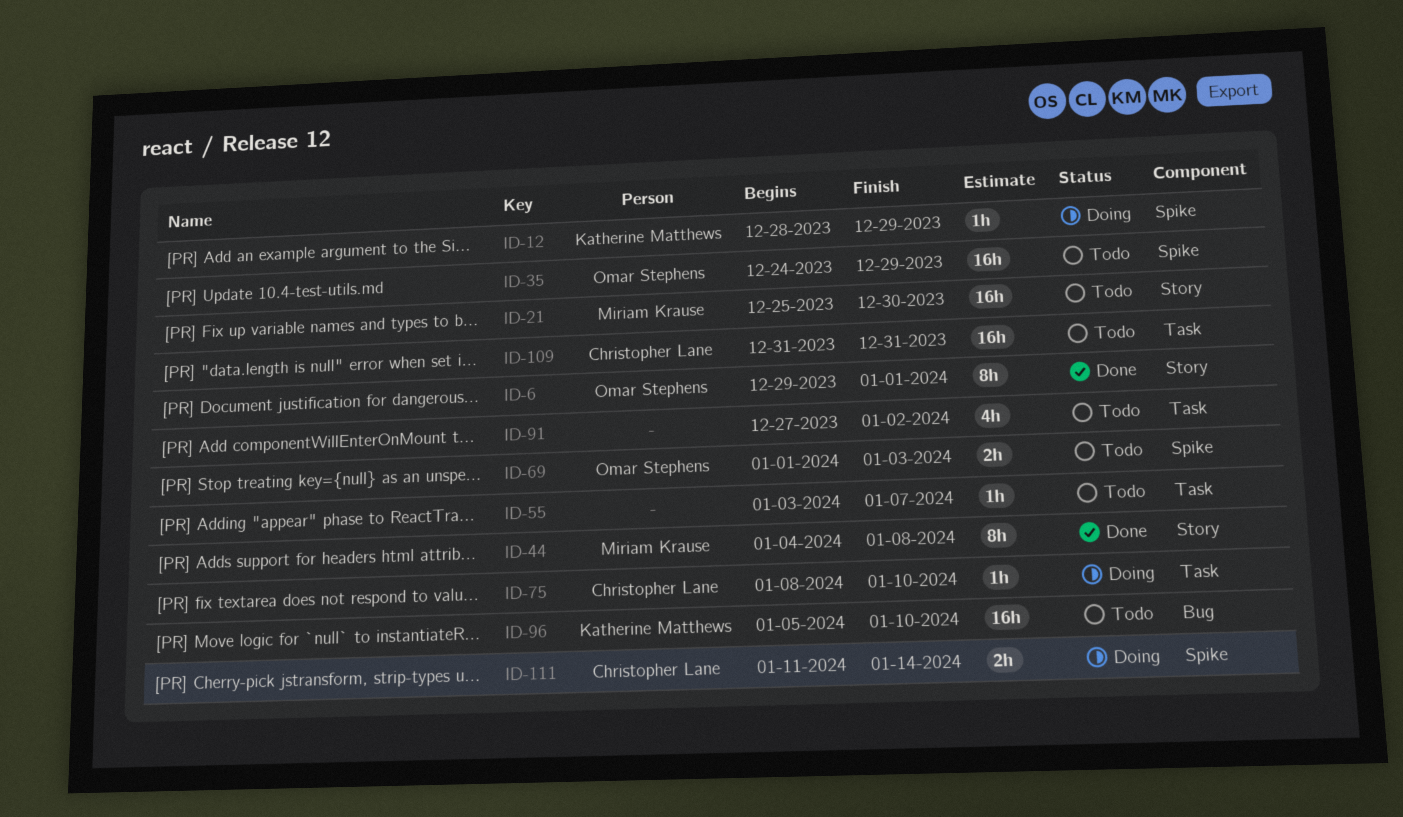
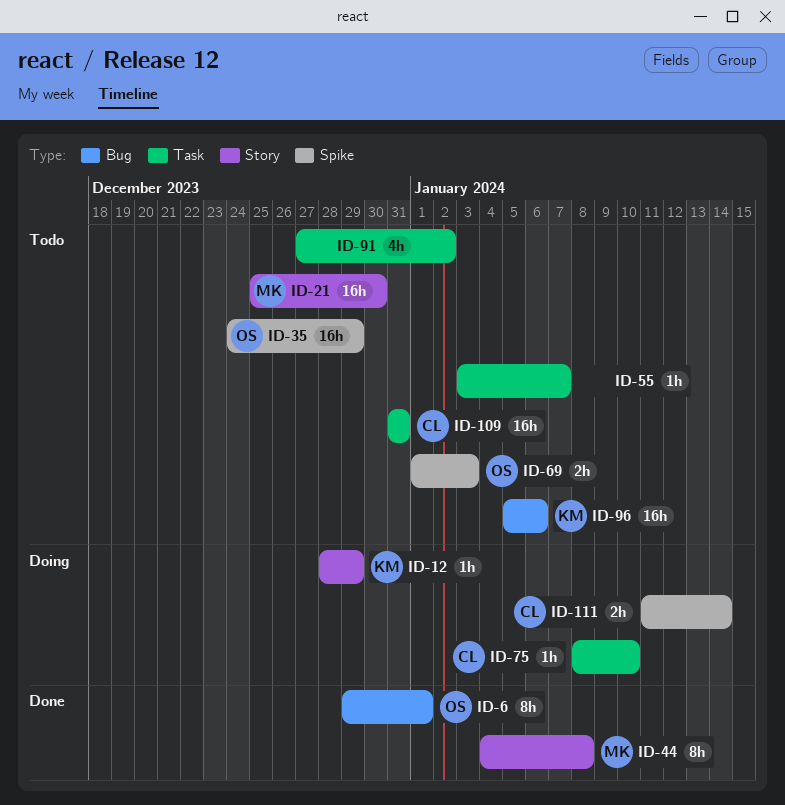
ID-6, label: Story -> Bug
ID-12, label: Spike -> Story
ID-96, due: Jan 10 -> Jan 6

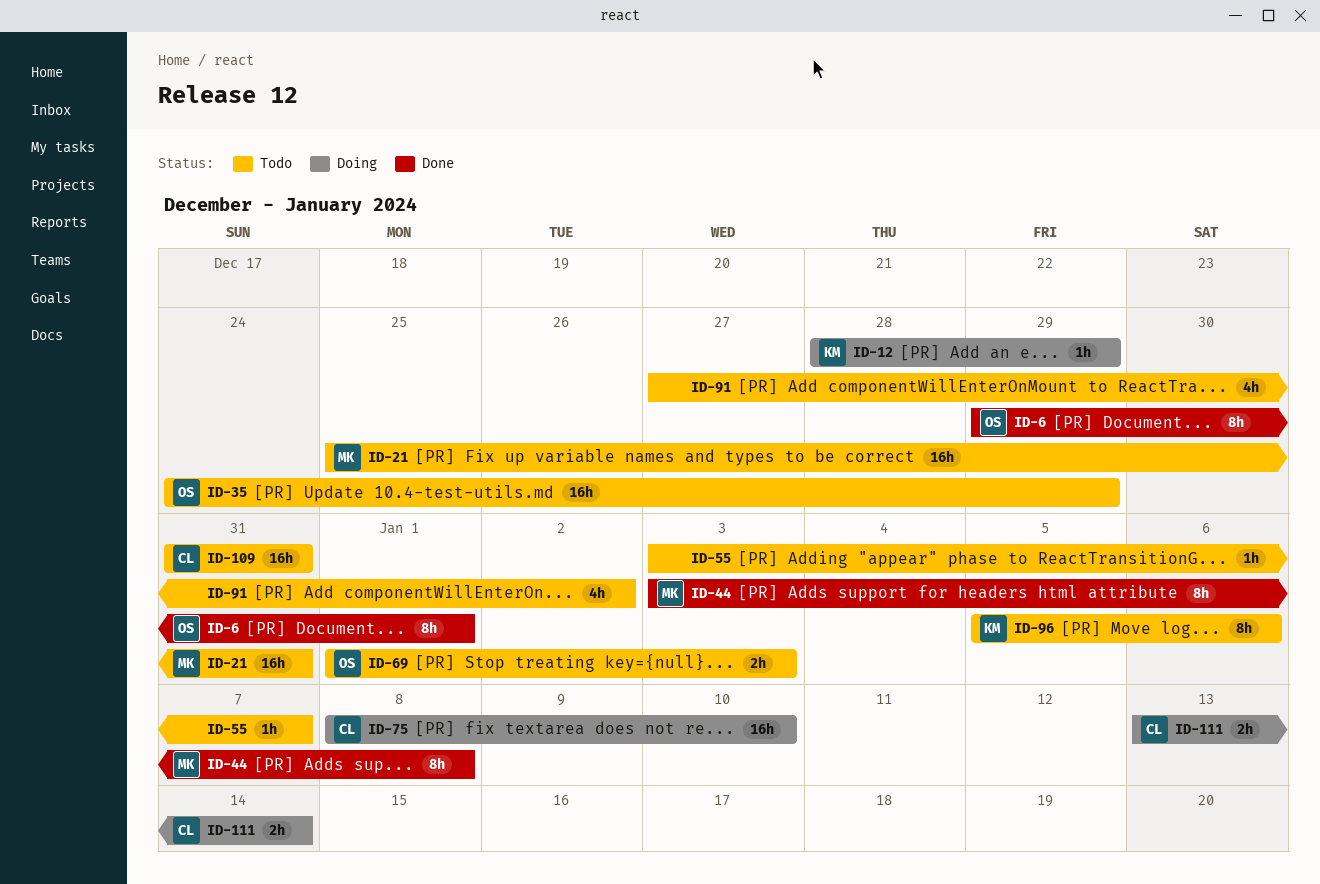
ID-21, due: Dec 30 -> Dec 31
ID-44, start: Jan 4 -> Jan 3
ID-75, estimate: 1h -> 16h
ID-96, estimate: 16h -> 8h
ID-111, start: Jan 11 -> Jan 13

